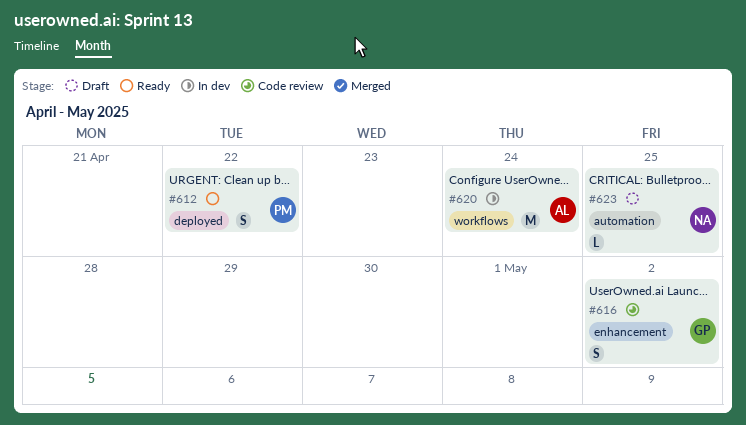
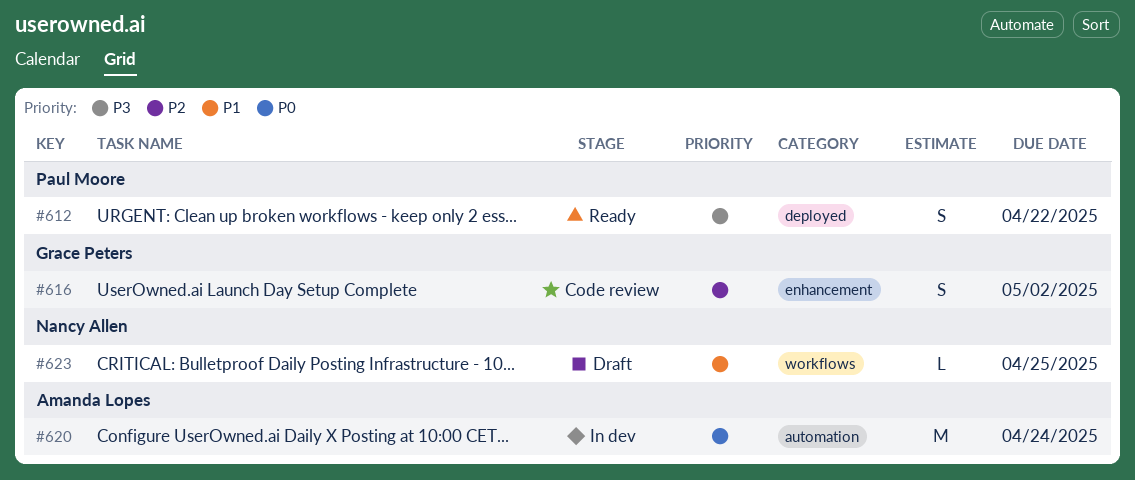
#620, label: workflows -> automation
#623, label: automation -> workflows

